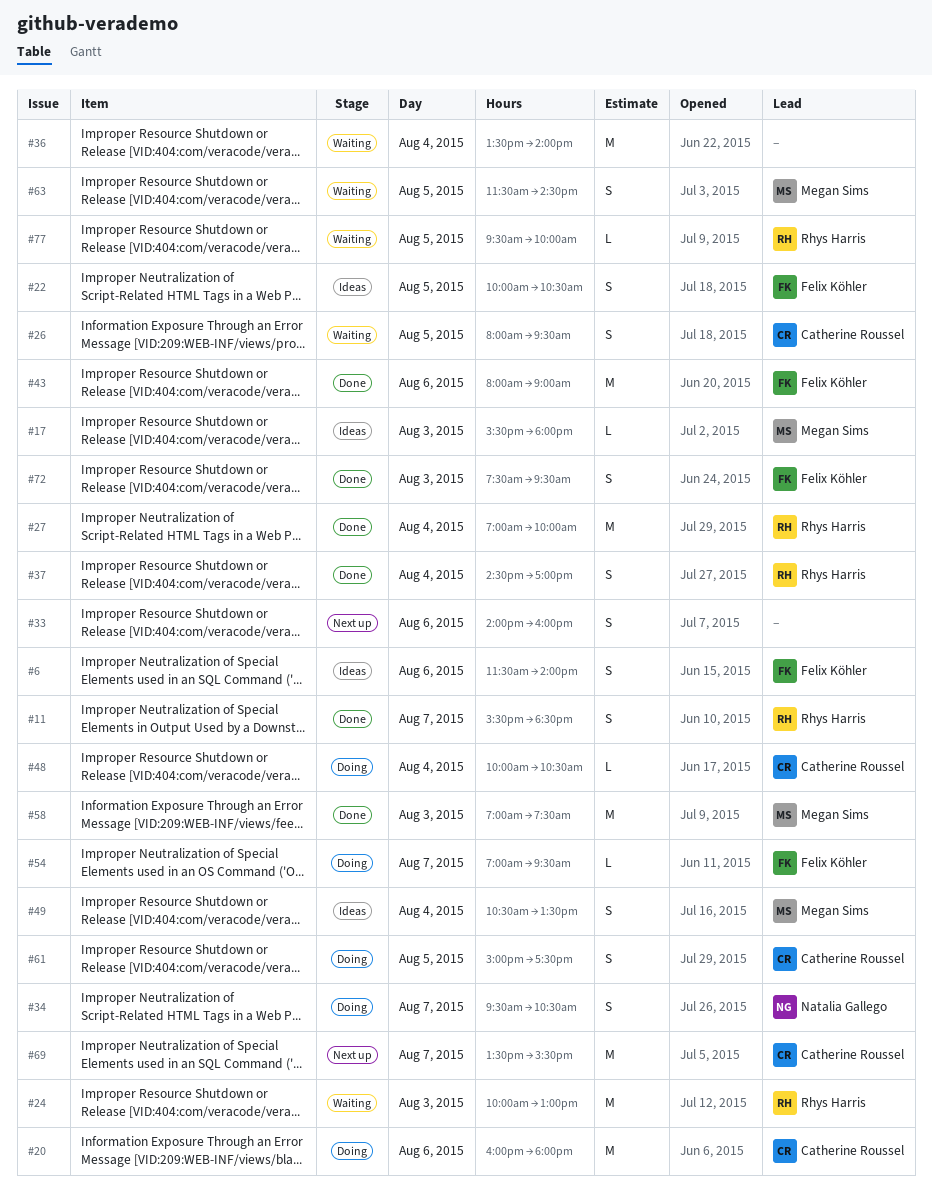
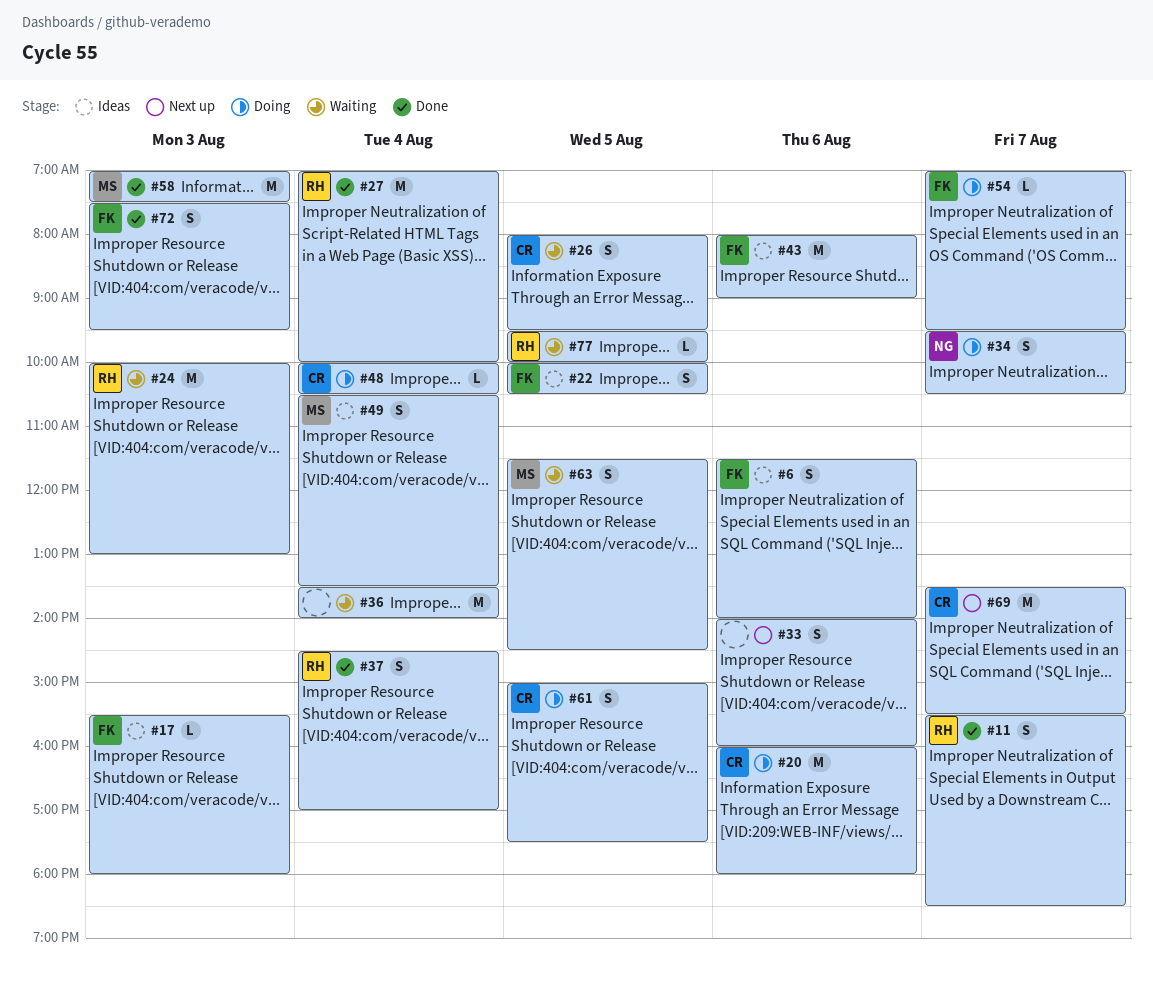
#17, owner: Megan Sims -> Felix Köhler
#43, status: Done -> Ideas

